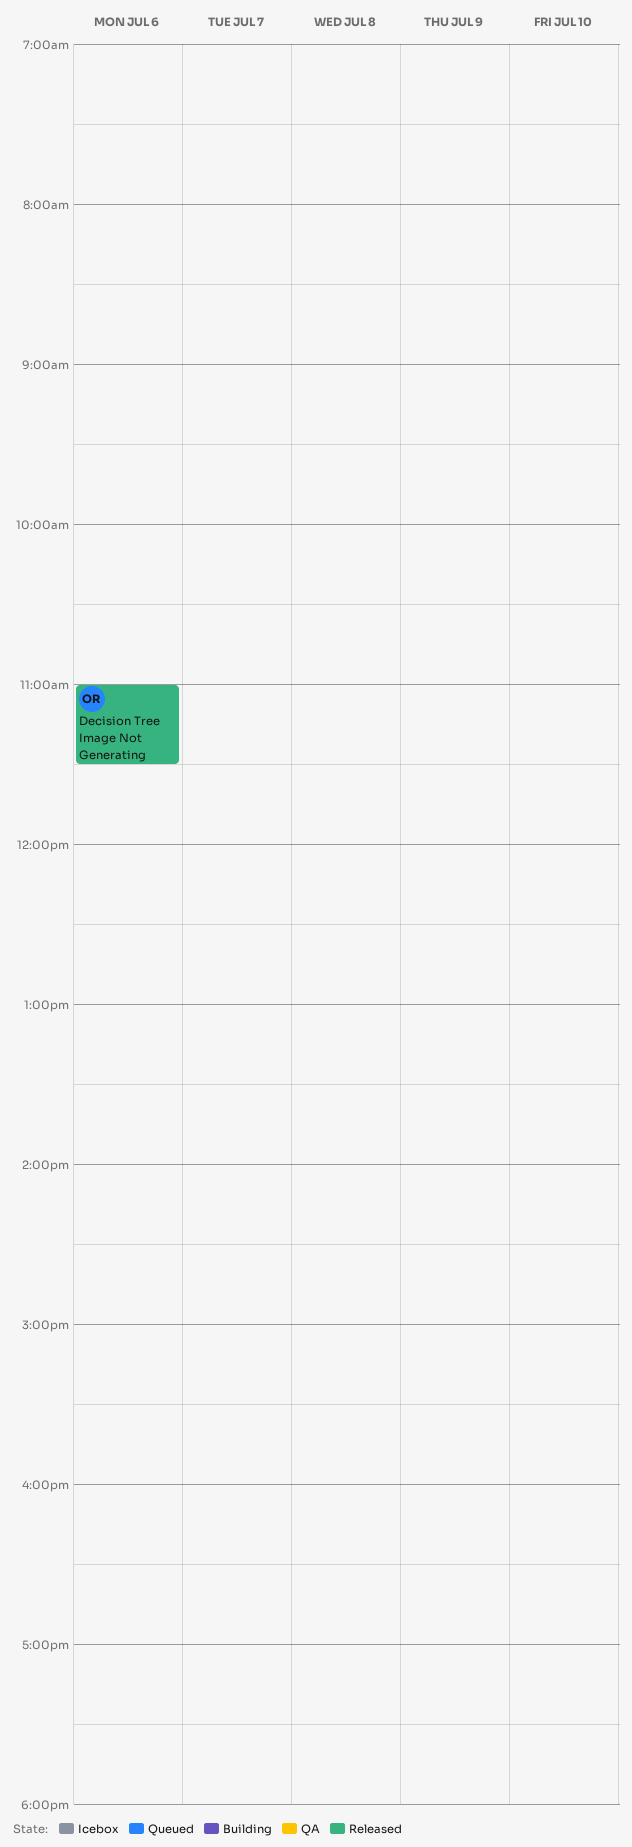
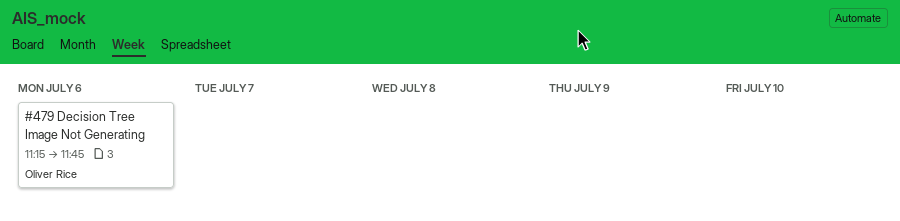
Decision Tree Image Not Generating, begins: 11:00 -> 11:15
Decision Tree Image Not Generating, ends: 11:30 -> 11:45

